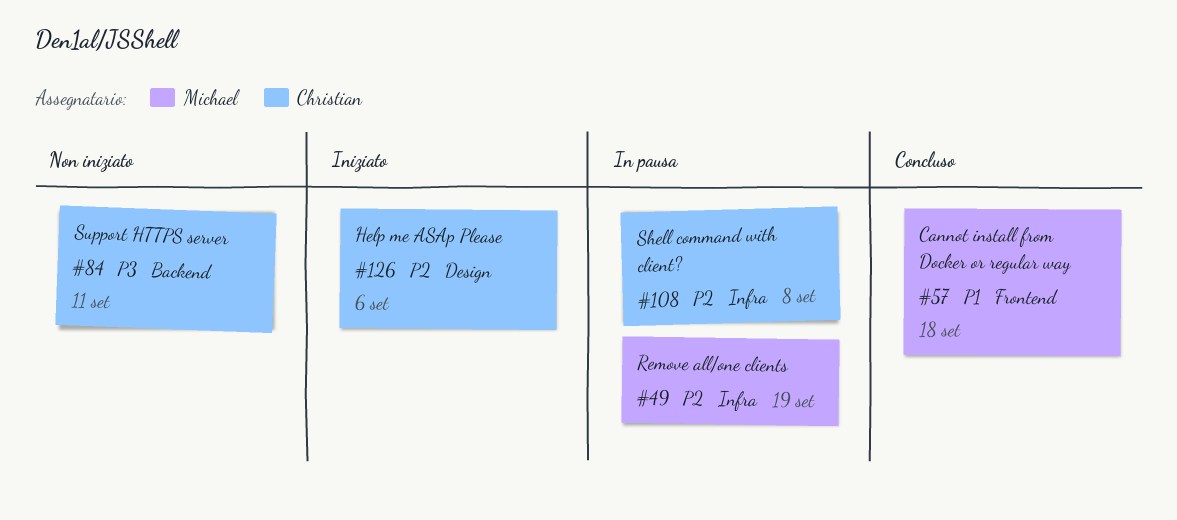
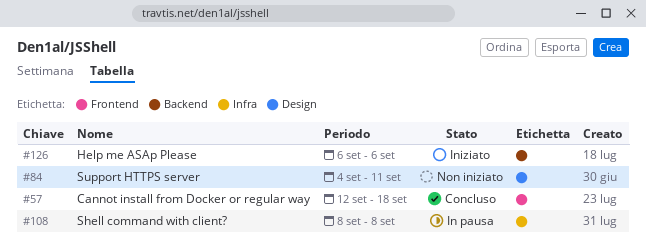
#49: present -> none
#84, label: Backend -> Design
#126, label: Design -> Backend

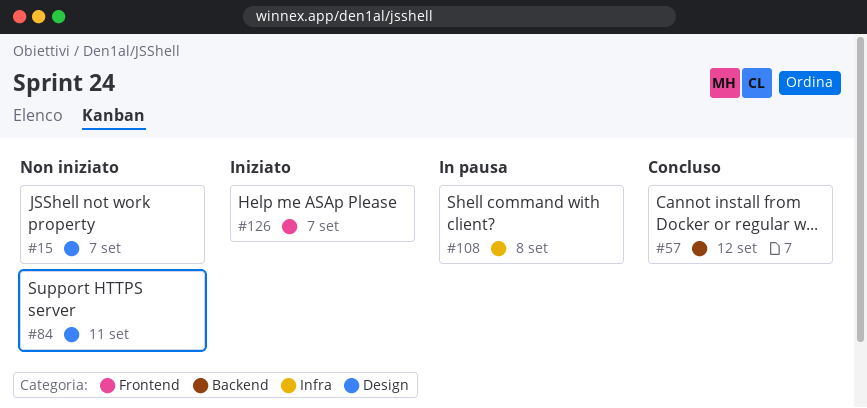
#15: none -> present
#57, label: Frontend -> Backend
#57, due: Sep 18 -> Sep 12
#126, label: Backend -> Frontend
#126, due: Sep 6 -> Sep 7

